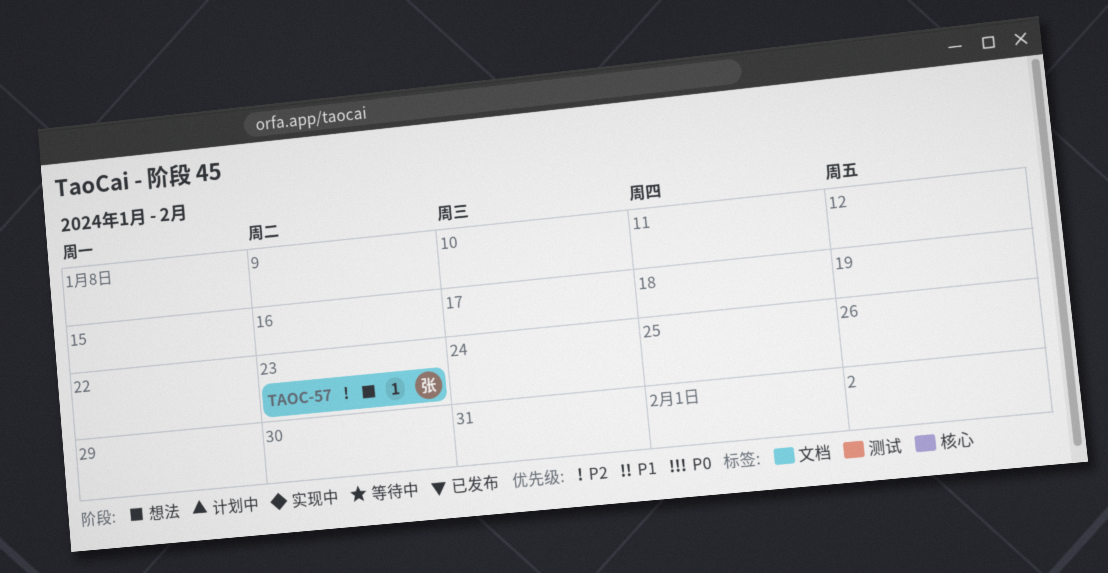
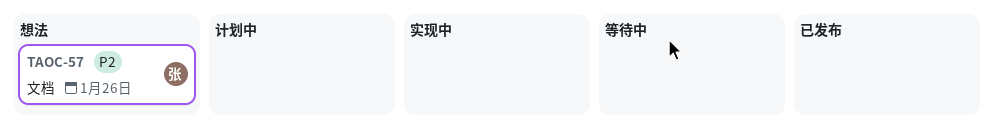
TAOC-57, due: Jan 23 -> Jan 26

